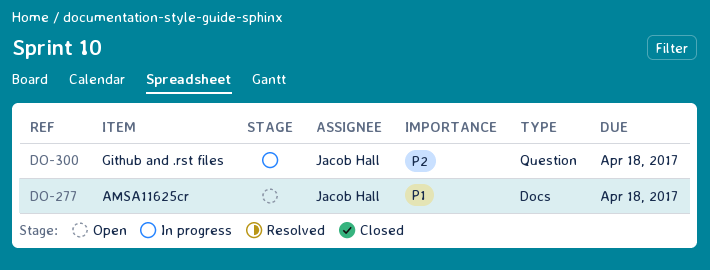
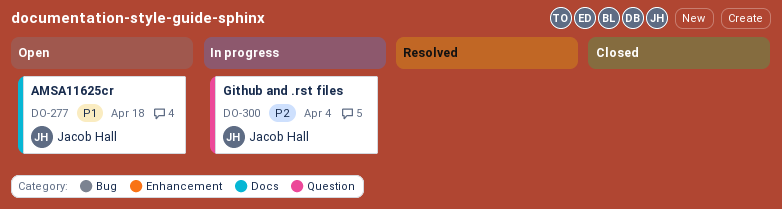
DO-300, due: Apr 18 -> Apr 4

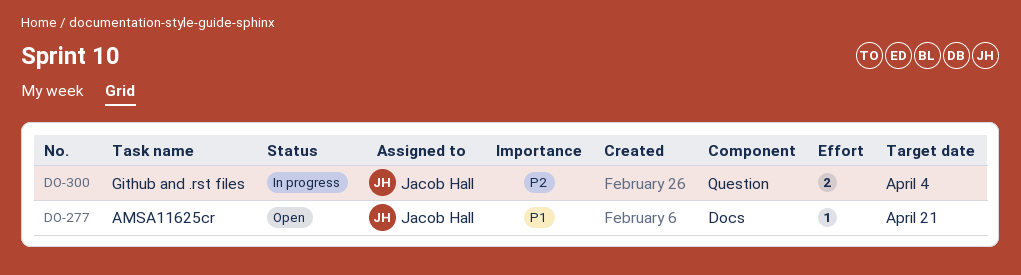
DO-277, due: Apr 18 -> Apr 21

